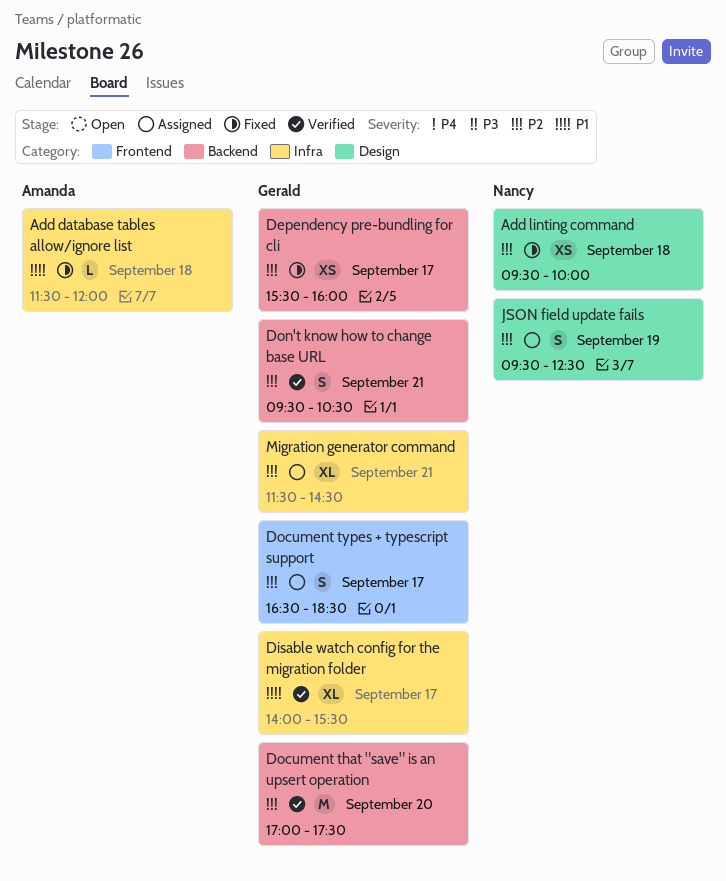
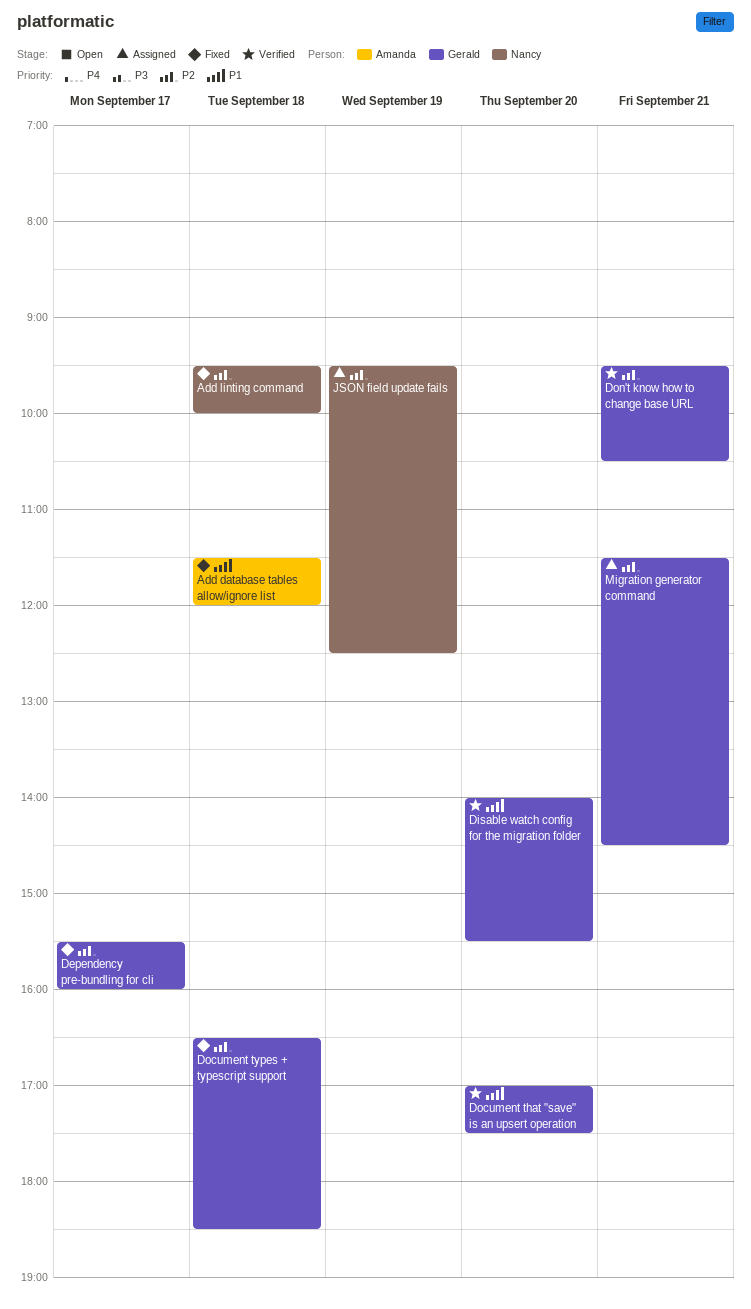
Disable watch config for the migration folder, day: Sep 17 -> Sep 20
Document that "save" is an upsert operation, priority: P2 -> P1
Document types + typescript support, status: Assigned -> Fixed
Document types + typescript support, day: Sep 17 -> Sep 18

